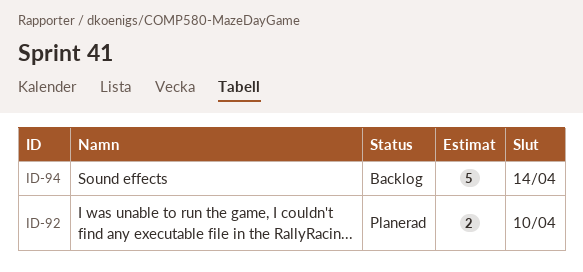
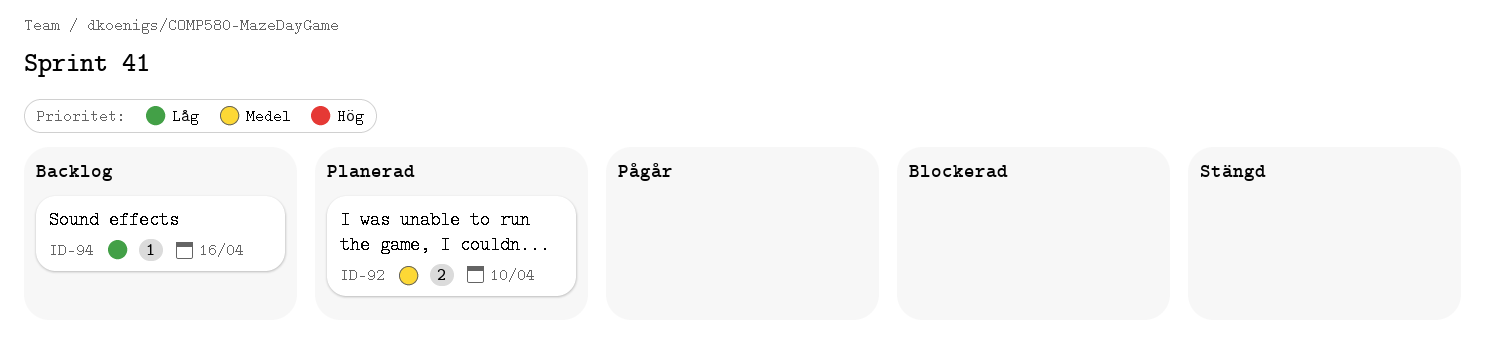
ID-94, estimate: 5 -> 1
ID-94, due: Apr 14 -> Apr 16

